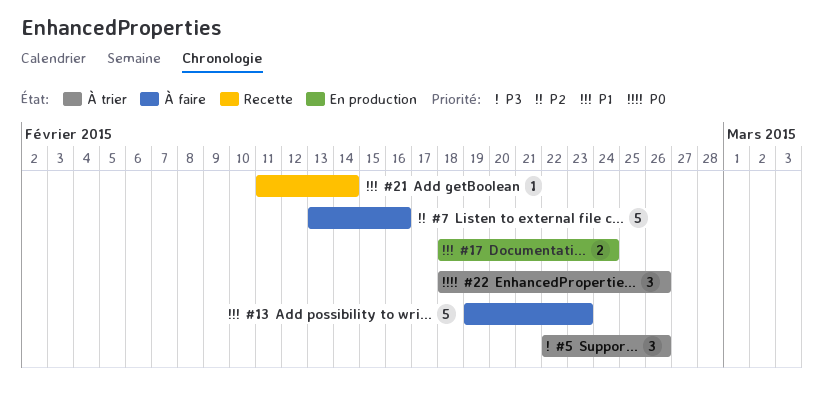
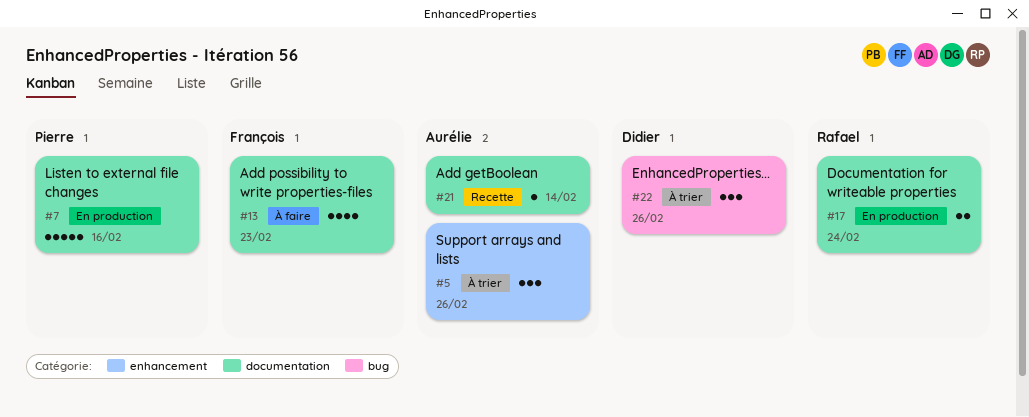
#7, status: À faire -> En production
#13, estimate: 5 -> 4

